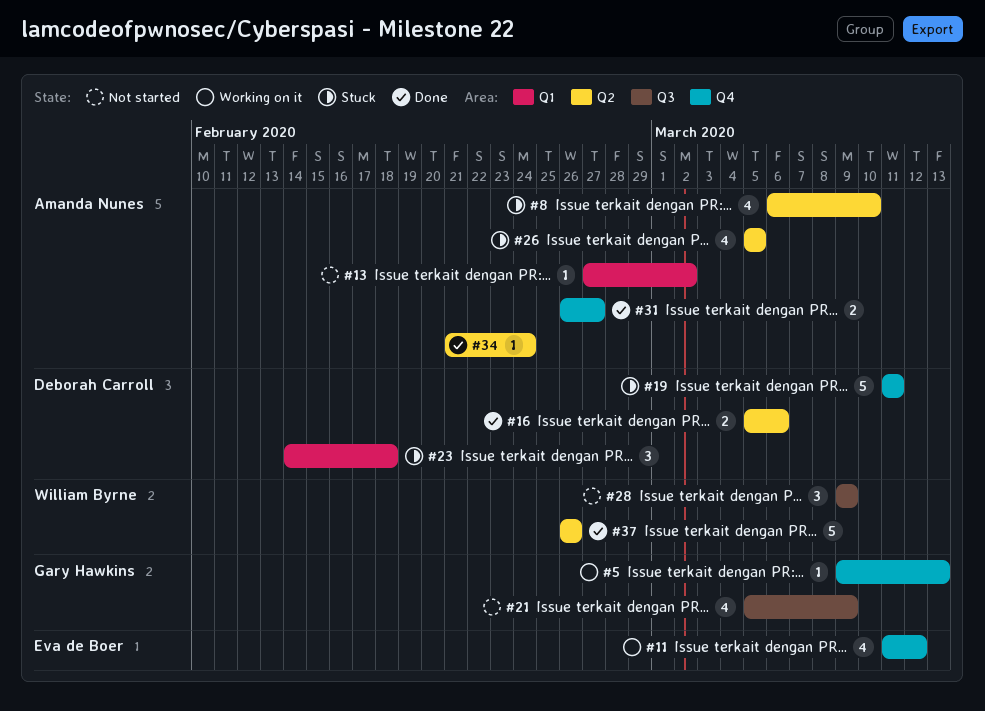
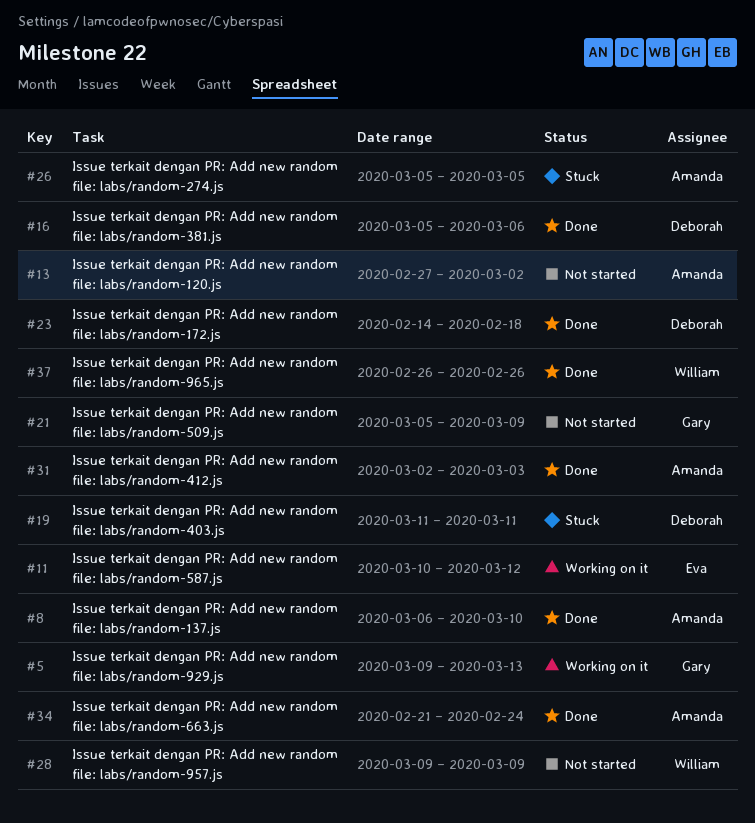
#8, status: Stuck -> Done
#11, start: Mar 11 -> Mar 10
#23, status: Stuck -> Done
#31, start: Feb 26 -> Mar 2
#31, due: Feb 27 -> Mar 3

